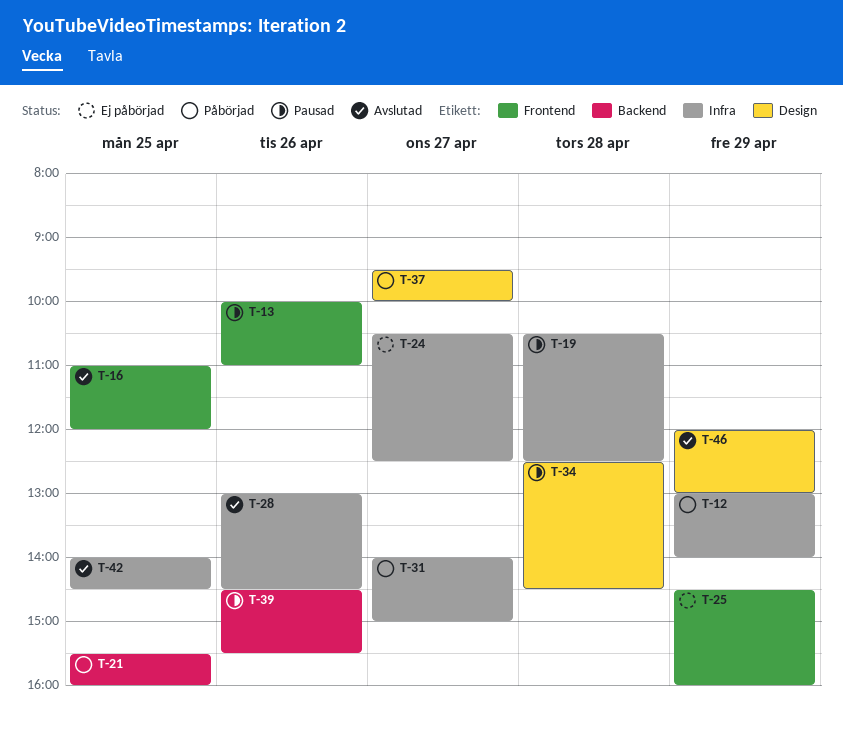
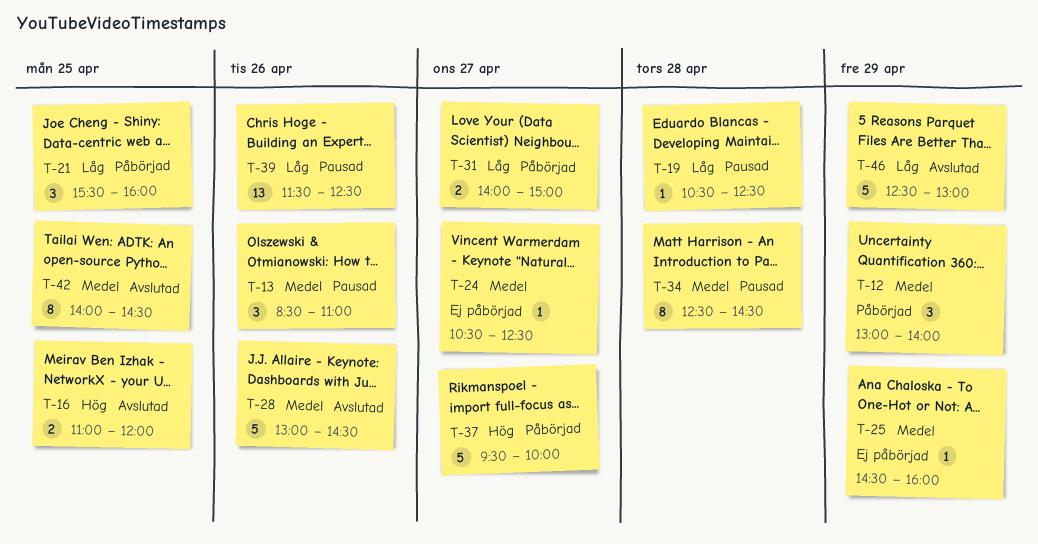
T-13, begins: 10:00 -> 08:30
T-39, begins: 14:30 -> 11:30
T-39, ends: 15:30 -> 12:30
T-46, begins: 12:00 -> 12:30

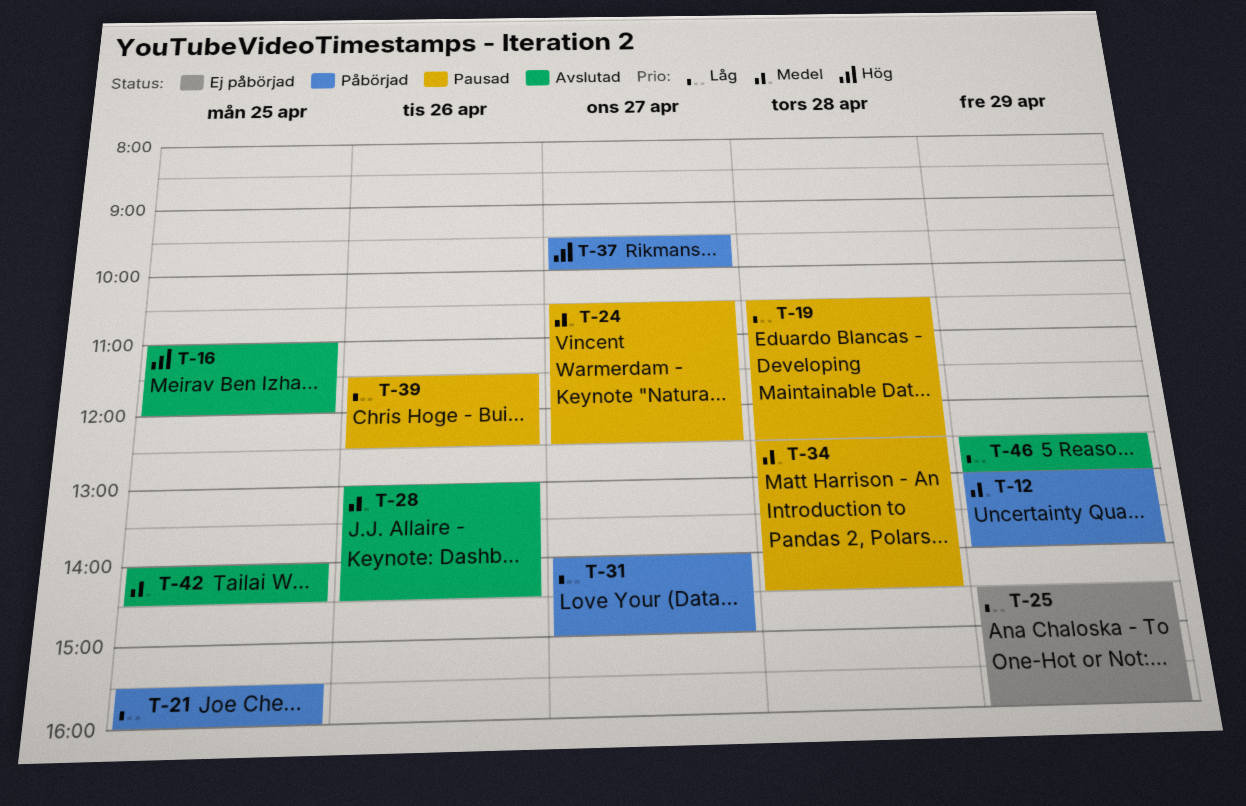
T-13: present -> none
T-24, status: Ej påbörjad -> Pausad
T-25, priority: Medel -> Låg

